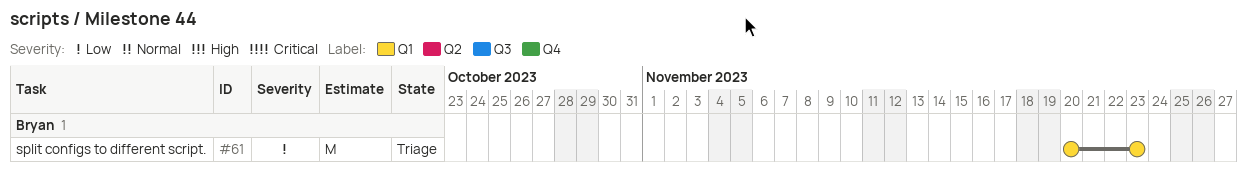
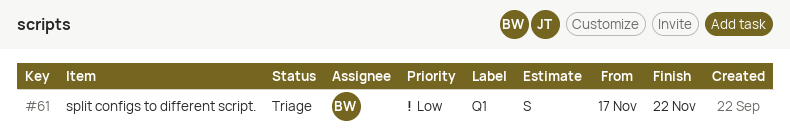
#61, estimate: M -> S
#61, start: Nov 20 -> Nov 17
#61, due: Nov 23 -> Nov 22

